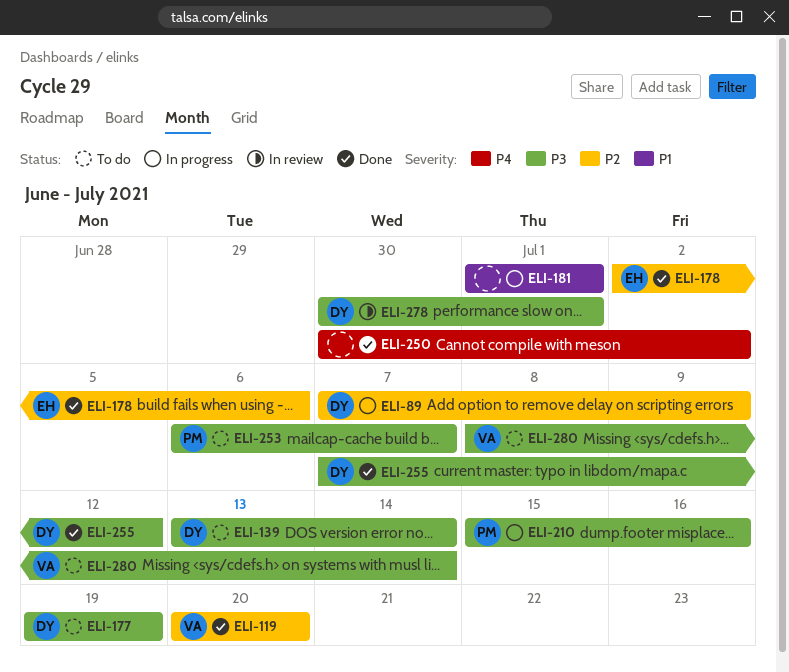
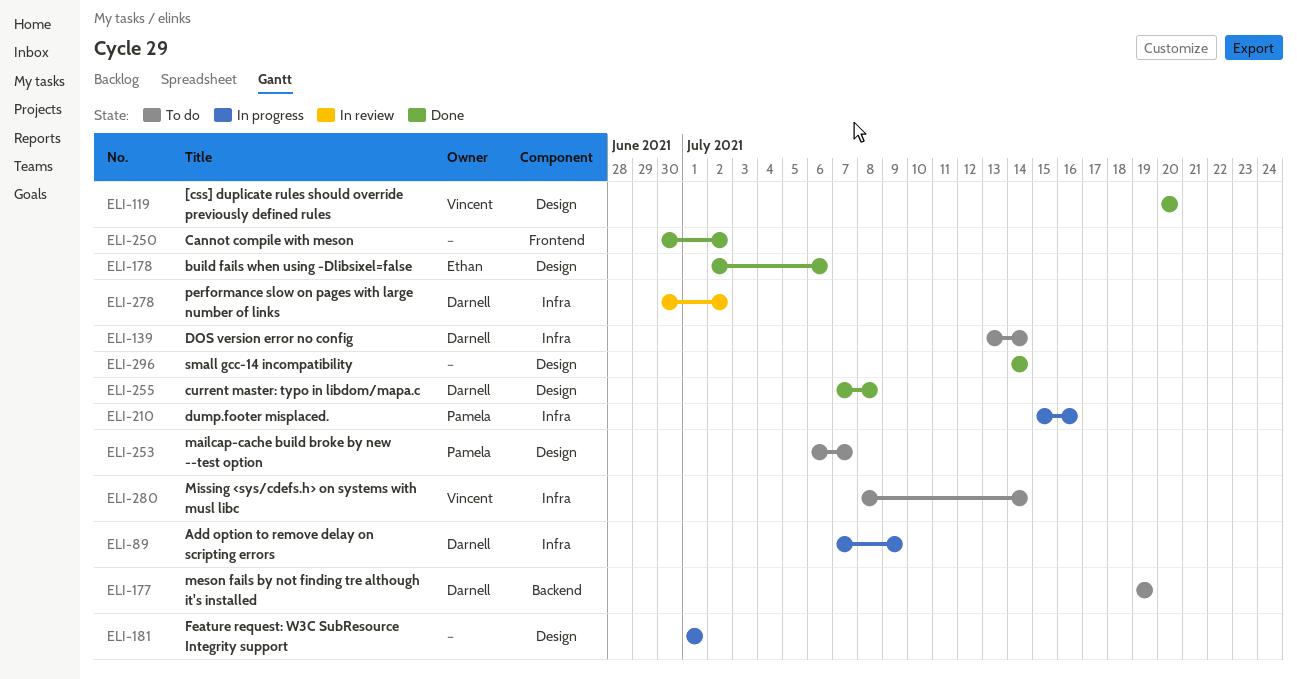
ELI-255, due: Jul 12 -> Jul 8
ELI-278, due: Jul 1 -> Jul 2
ELI-296: none -> present

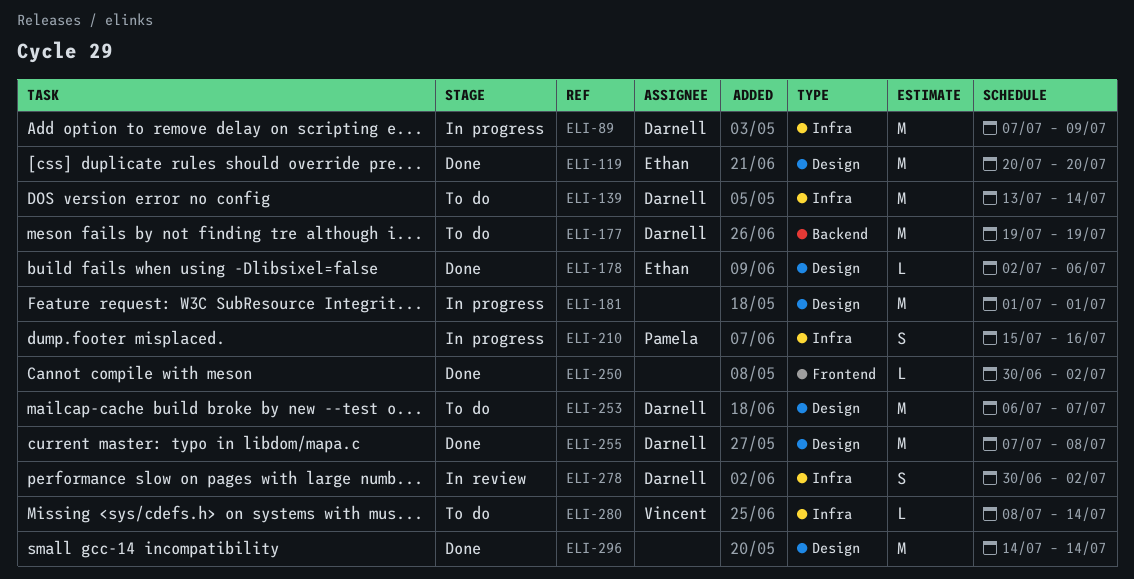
ELI-119, owner: Vincent -> Ethan
ELI-253, owner: Pamela -> Darnell

